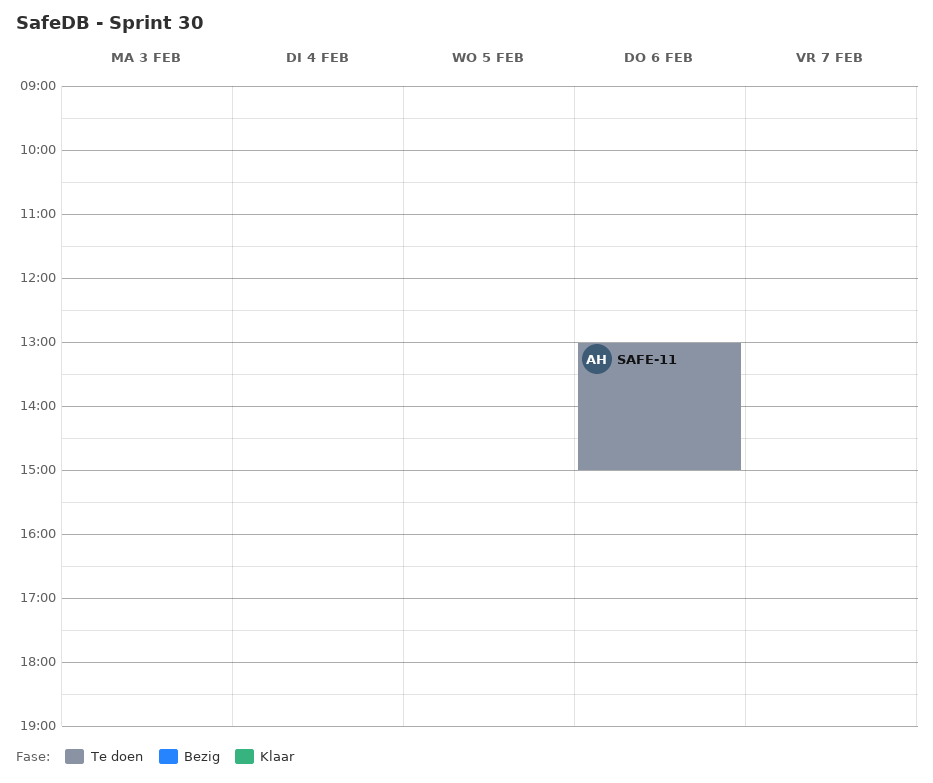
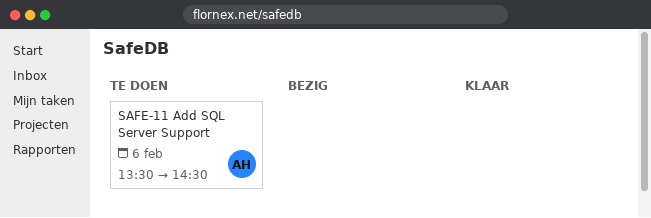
SAFE-11, begins: 13:00 -> 13:30
SAFE-11, ends: 15:00 -> 14:30

